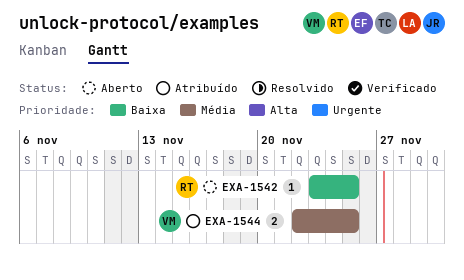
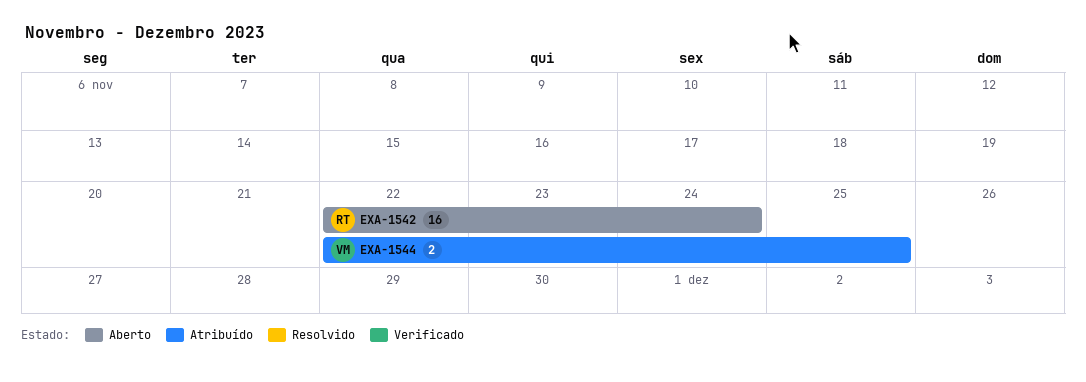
EXA-1542, estimate: 1 -> 16
EXA-1542, start: Nov 23 -> Nov 22
EXA-1542, due: Nov 25 -> Nov 24

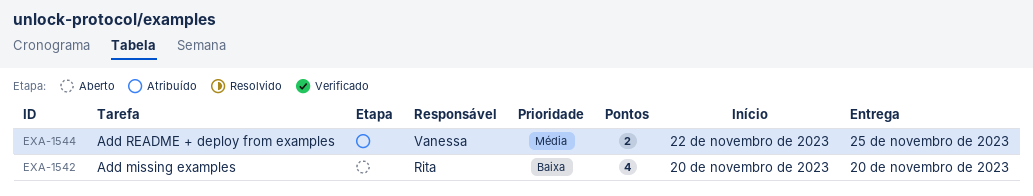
EXA-1542, estimate: 16 -> 4
EXA-1542, start: Nov 22 -> Nov 20
EXA-1542, due: Nov 24 -> Nov 20

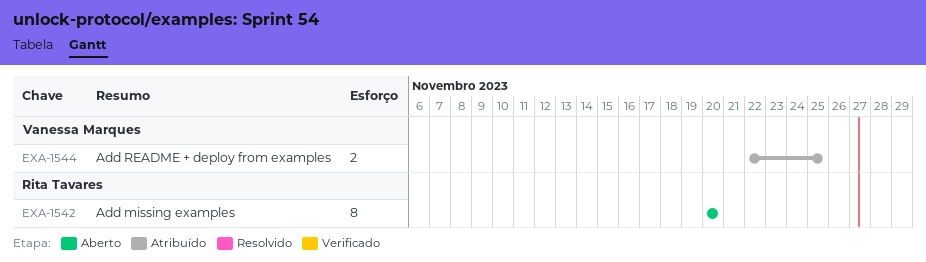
EXA-1542, estimate: 4 -> 8

